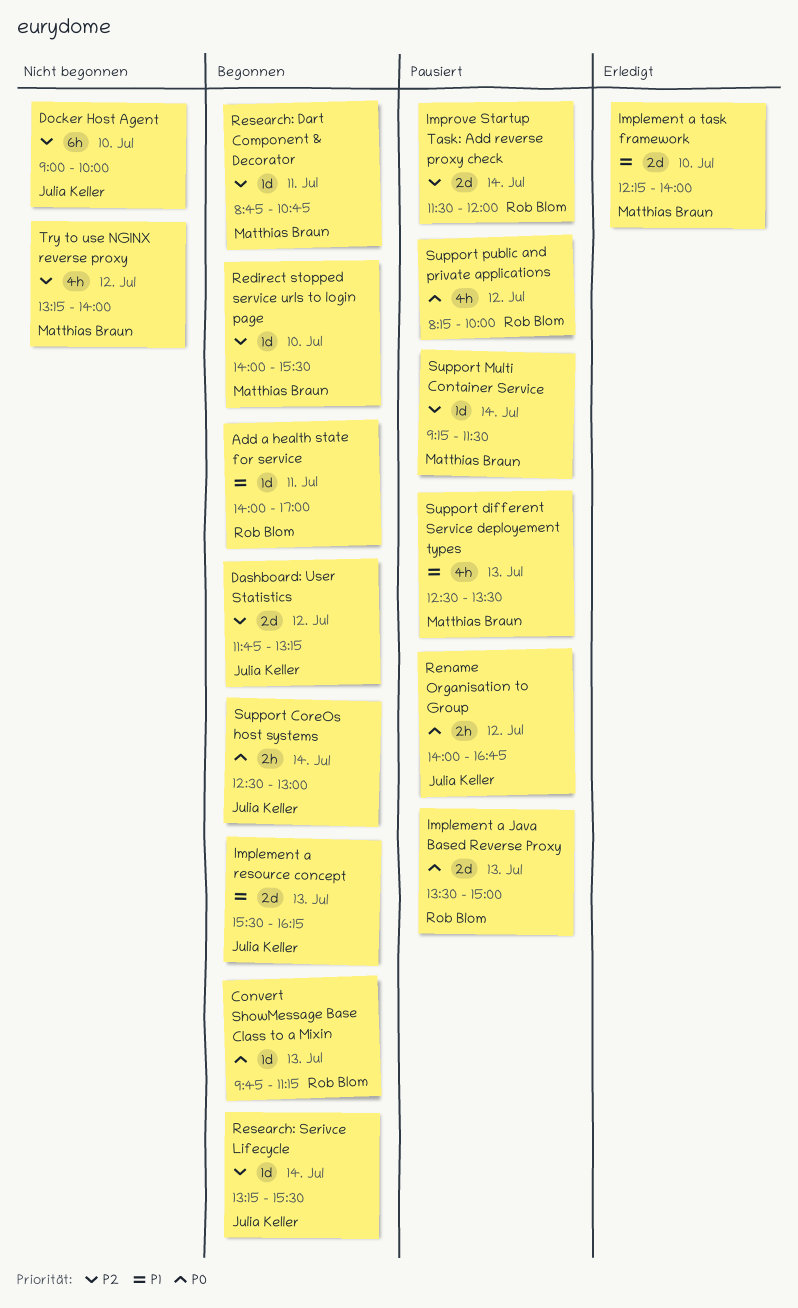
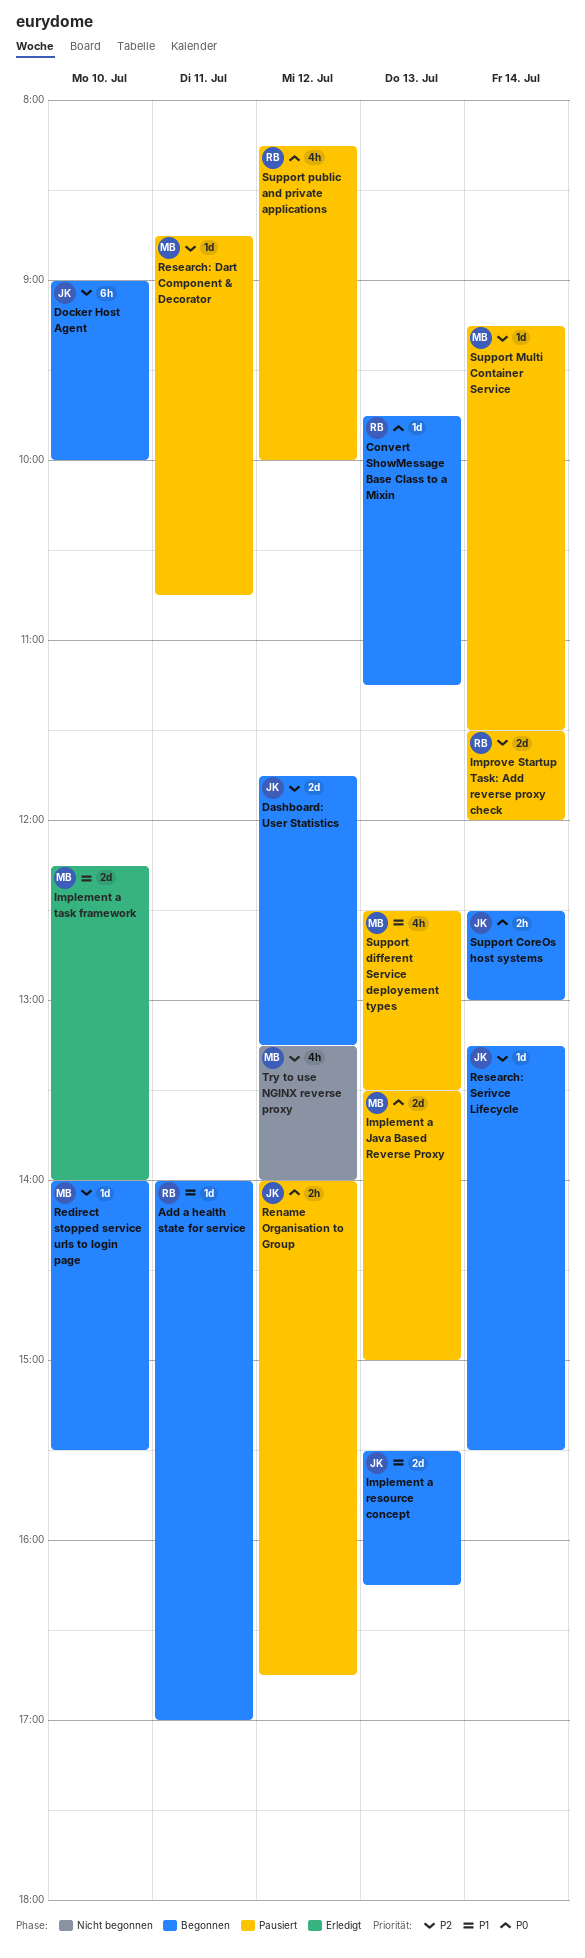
Docker Host Agent, status: Nicht begonnen -> Begonnen
Implement a Java Based Reverse Proxy, owner: Rob Blom -> Matthias Braun
Research: Dart Component & Decorator, status: Begonnen -> Pausiert

